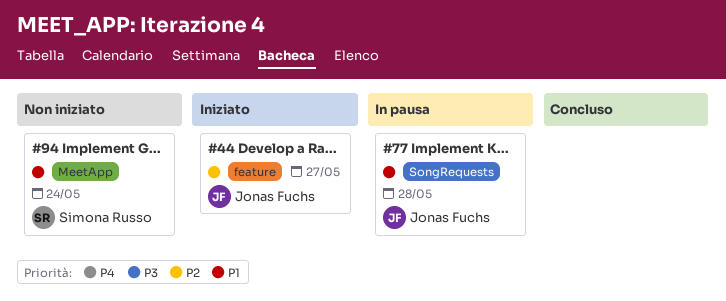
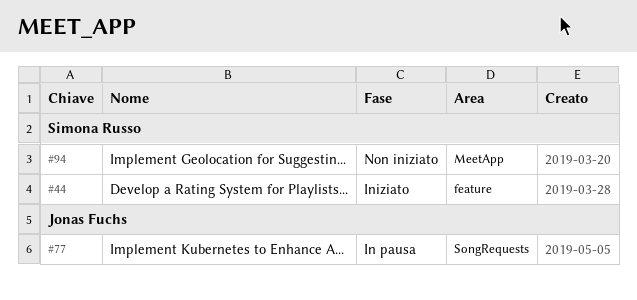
#44, owner: Jonas Fuchs -> Simona Russo

